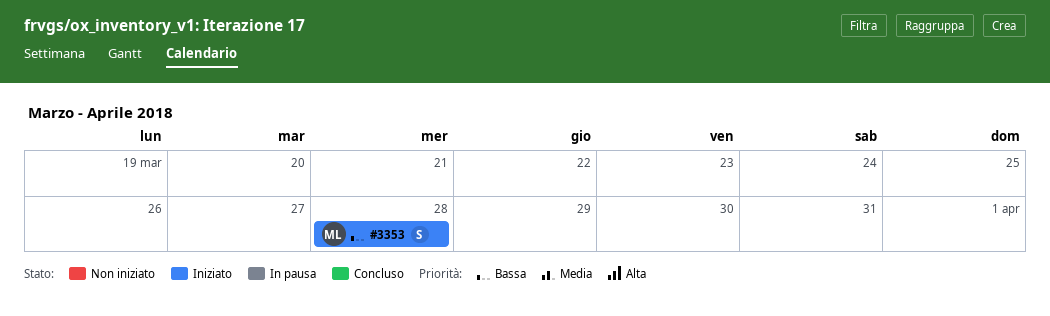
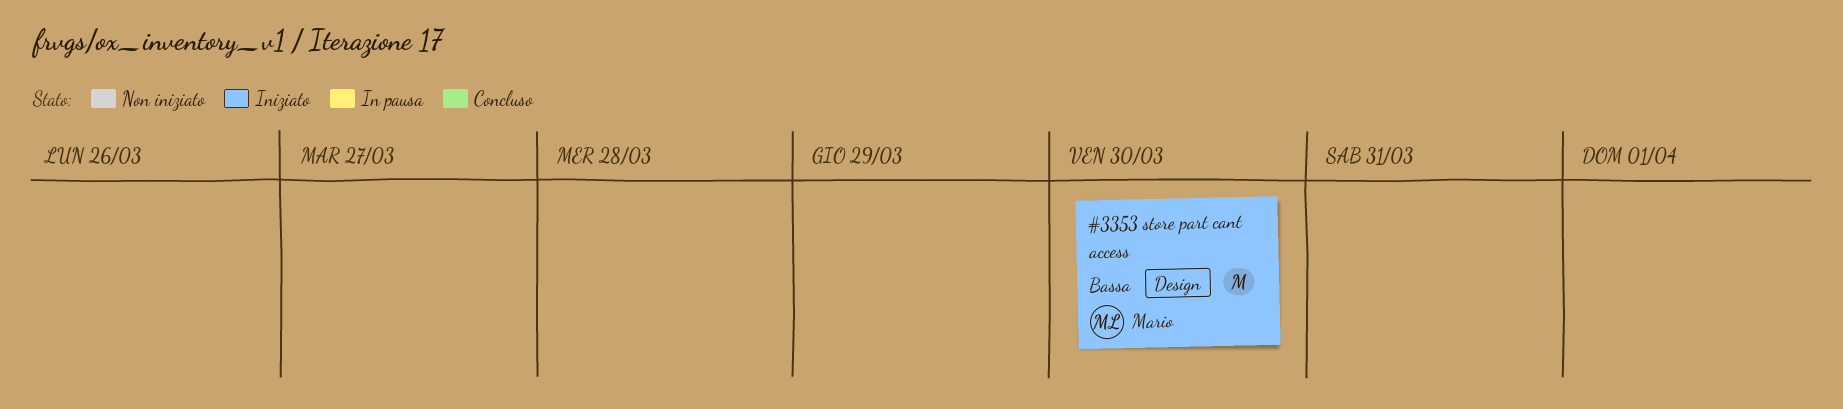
#3353, estimate: S -> M
#3353, due: Mar 28 -> Mar 30

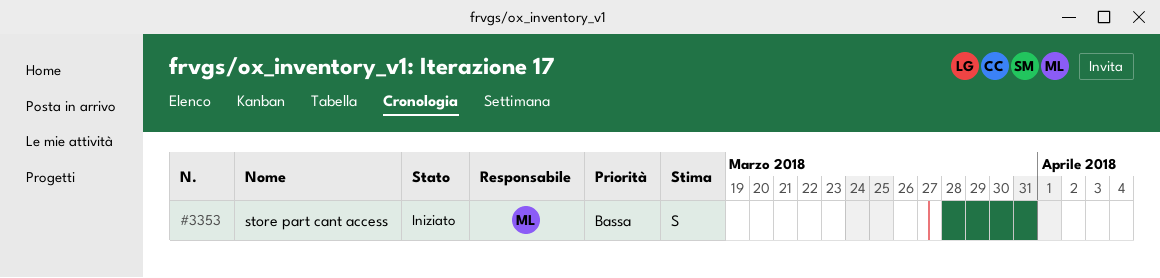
#3353, estimate: M -> S
#3353, due: Mar 30 -> Mar 31

